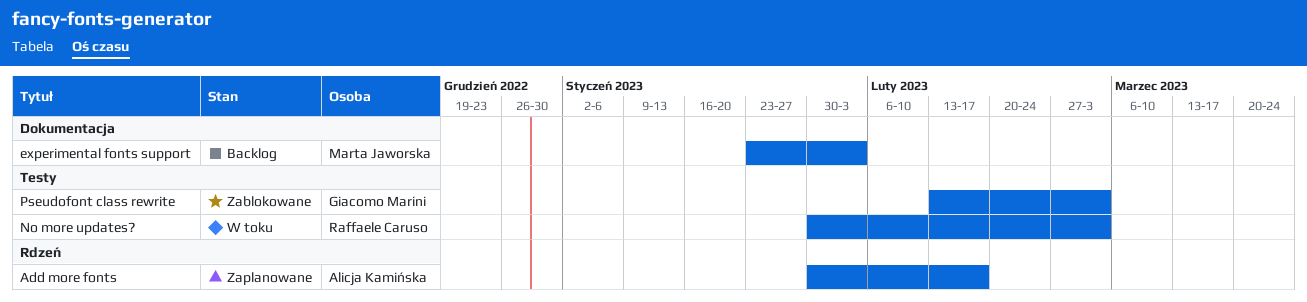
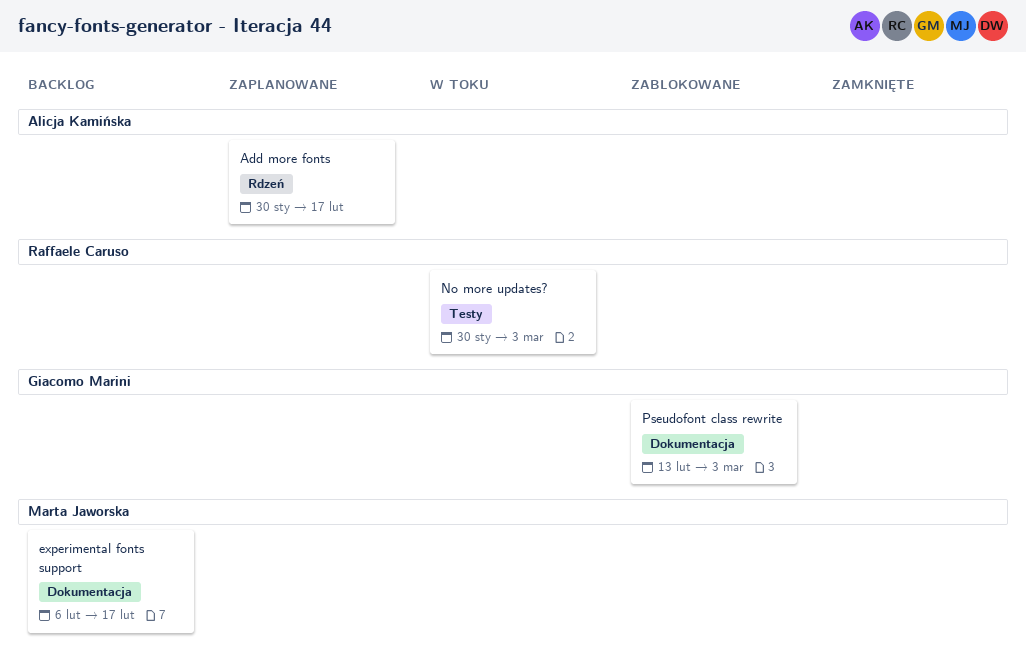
experimental fonts support, start: Jan 23 -> Feb 6
experimental fonts support, due: Feb 3 -> Feb 17
Pseudofont class rewrite, label: Testy -> Dokumentacja

